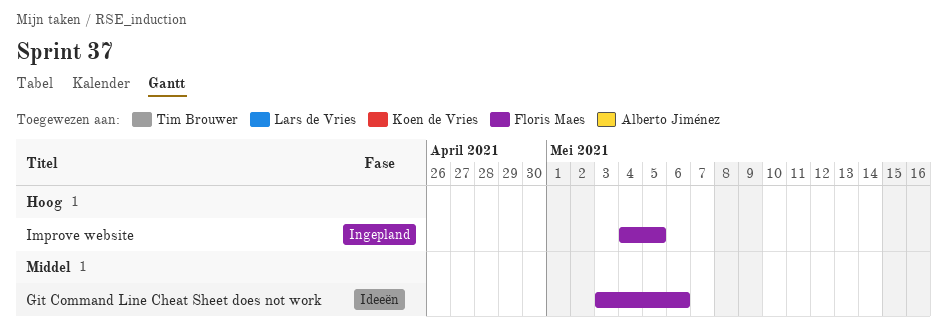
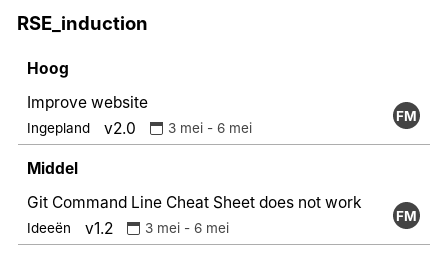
Improve website, start: May 4 -> May 3
Improve website, due: May 5 -> May 6

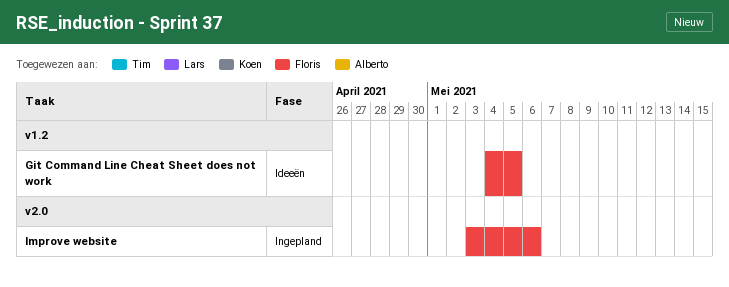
Git Command Line Cheat Sheet does not work, start: May 3 -> May 4
Git Command Line Cheat Sheet does not work, due: May 6 -> May 5

